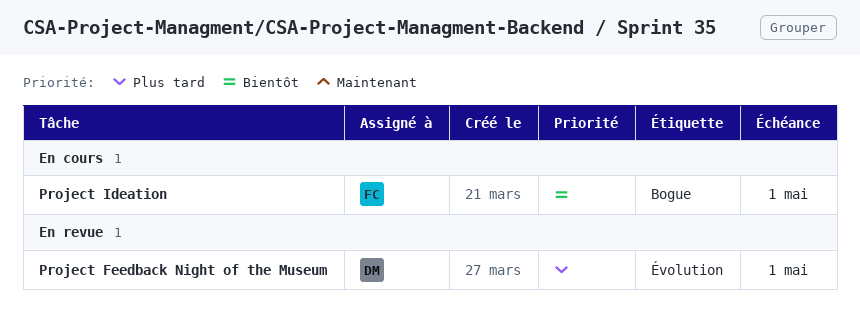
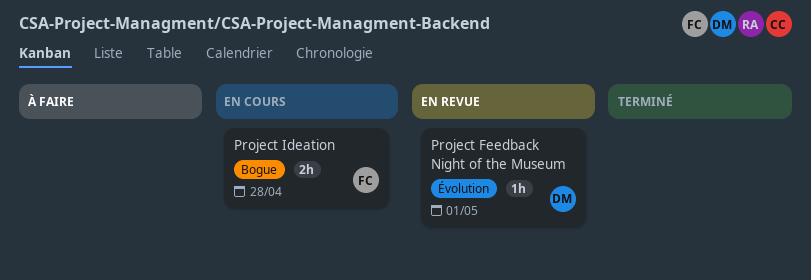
Project Ideation, due: May 1 -> Apr 28

